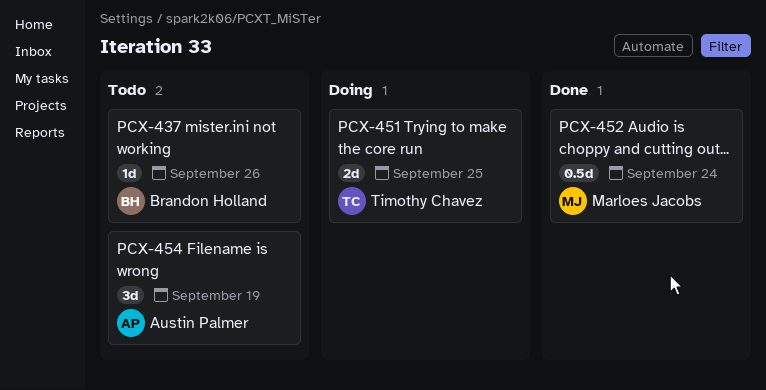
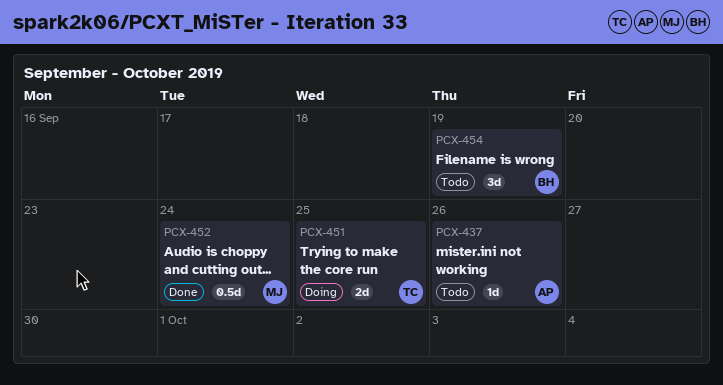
PCX-437, owner: Brandon Holland -> Austin Palmer
PCX-454, owner: Austin Palmer -> Brandon Holland

